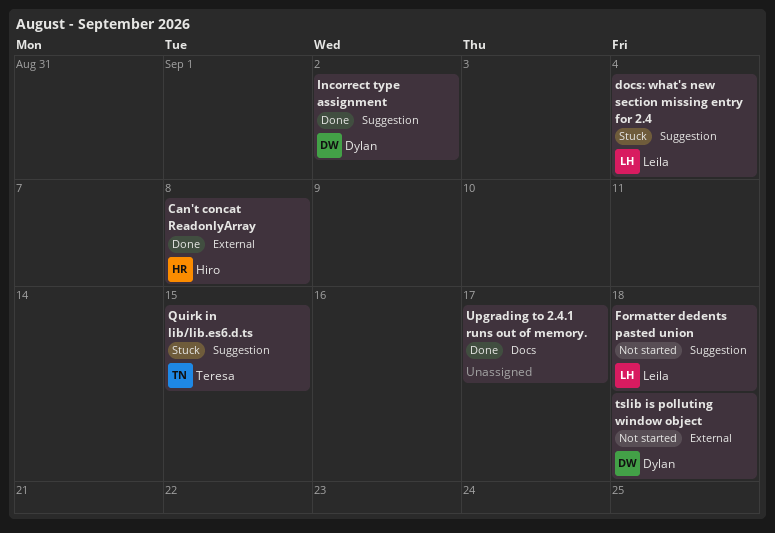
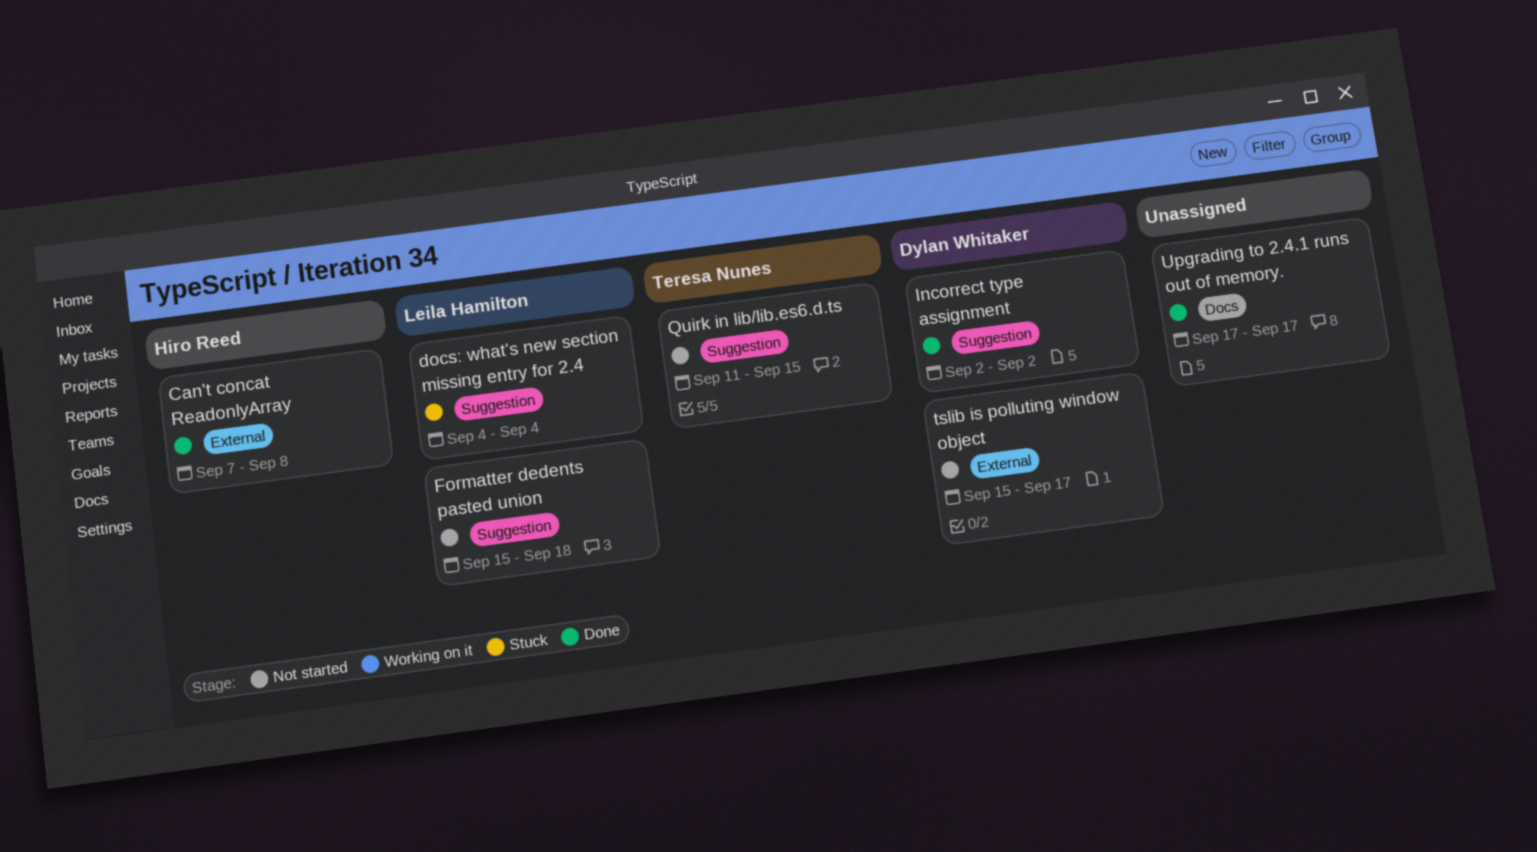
Quirk in lib/lib.es6.d.ts, status: Stuck -> Not started
tslib is polluting window object, due: Sep 18 -> Sep 17

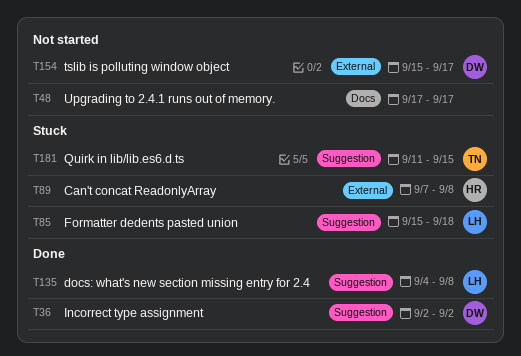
Can't concat ReadonlyArray, status: Done -> Stuck
docs: what's new section missing entry for 2.4, status: Stuck -> Done
docs: what's new section missing entry for 2.4, due: Sep 4 -> Sep 8
Formatter dedents pasted union, status: Not started -> Stuck
Quirk in lib/lib.es6.d.ts, status: Not started -> Stuck
Upgrading to 2.4.1 runs out of memory., status: Done -> Not started

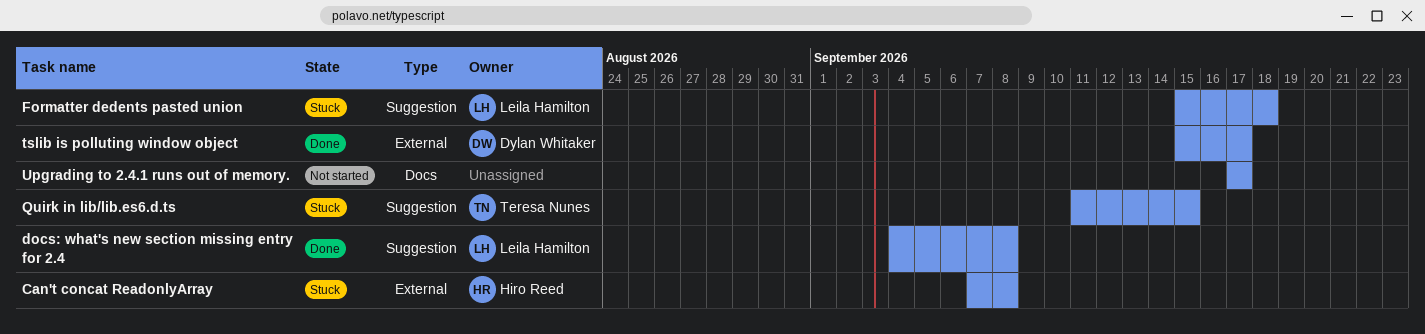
Incorrect type assignment: present -> none
tslib is polluting window object, status: Not started -> Done

